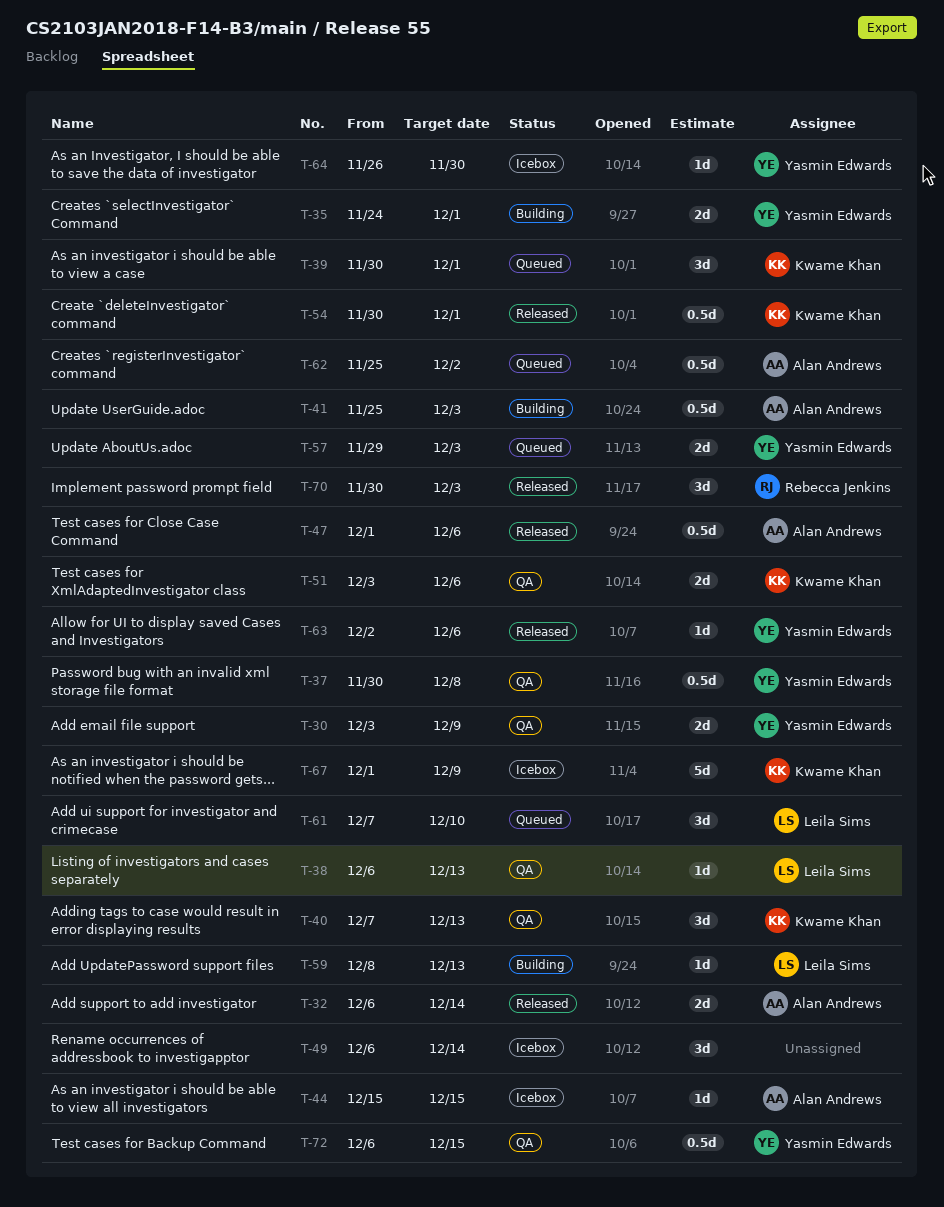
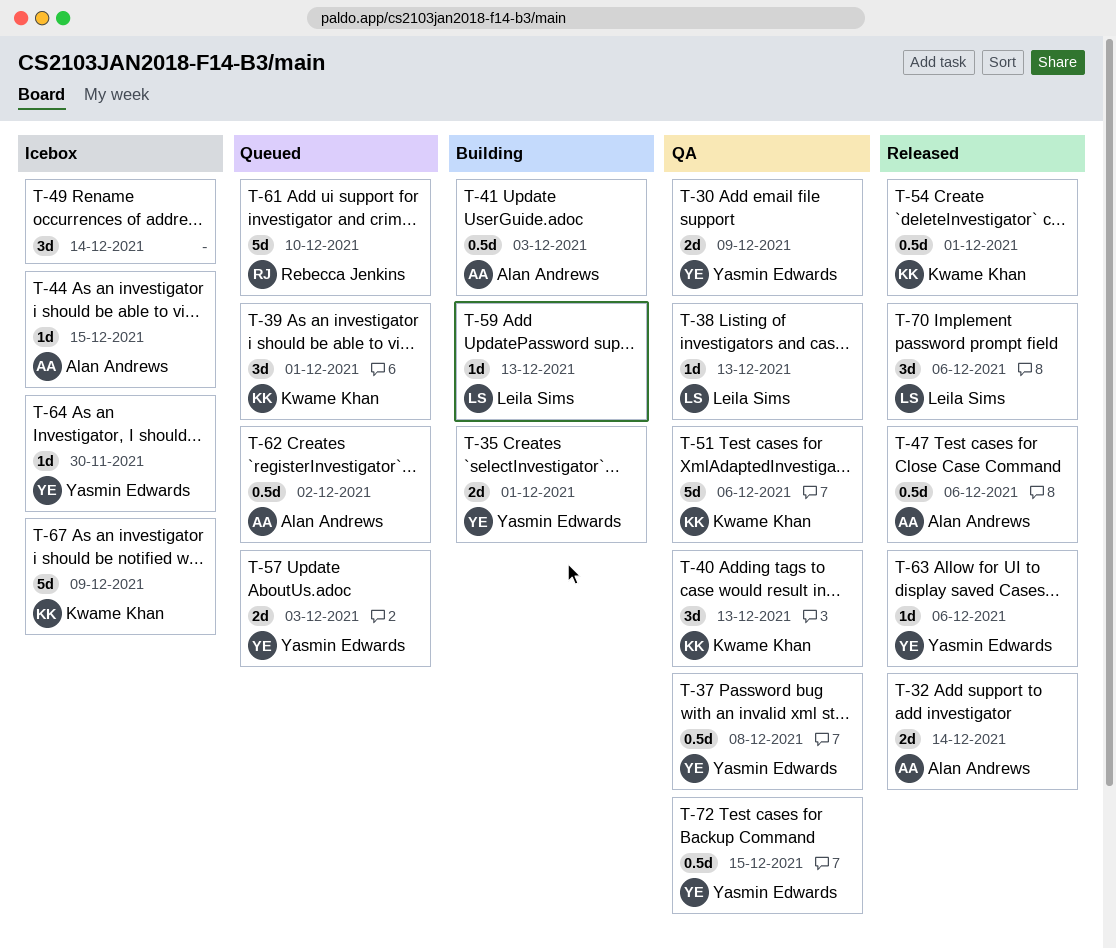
T-51, estimate: 2d -> 5d
T-61, owner: Leila Sims -> Rebecca Jenkins
T-61, estimate: 3d -> 5d
T-70, owner: Rebecca Jenkins -> Leila Sims
T-70, due: Dec 3 -> Dec 6

